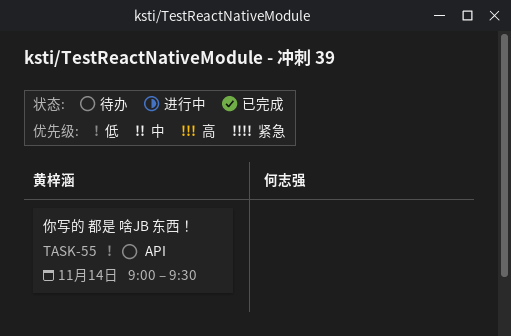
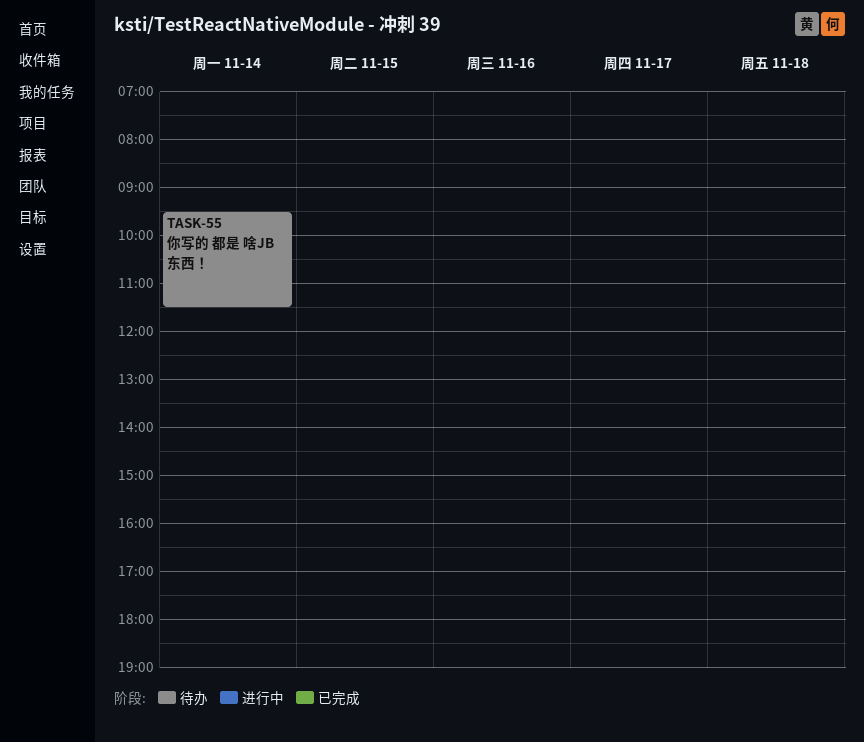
TASK-55, begins: 09:00 -> 09:30
TASK-55, ends: 09:30 -> 11:30

